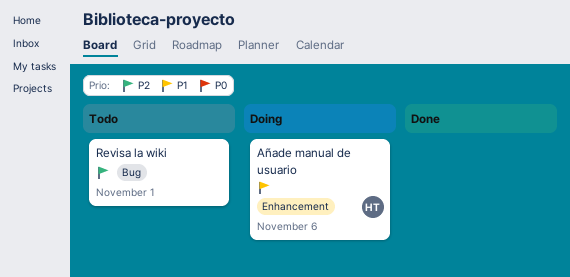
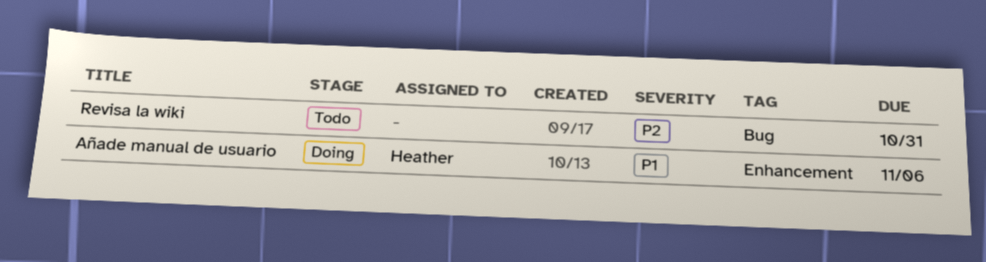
Revisa la wiki, due: Nov 1 -> Oct 31

